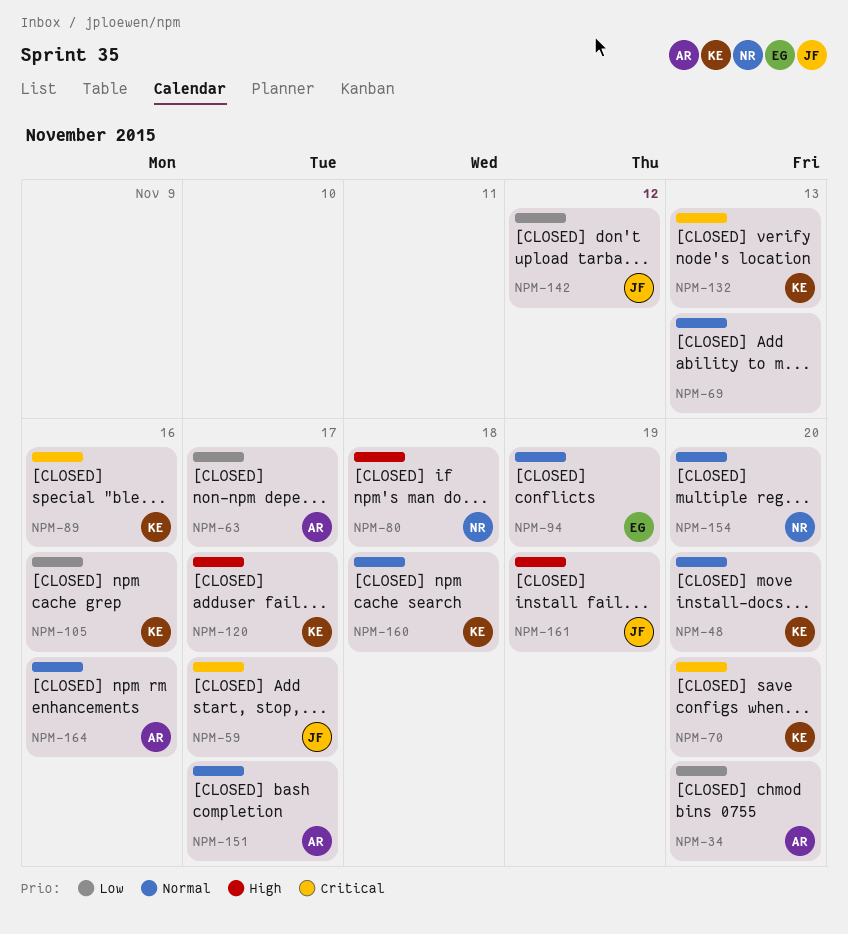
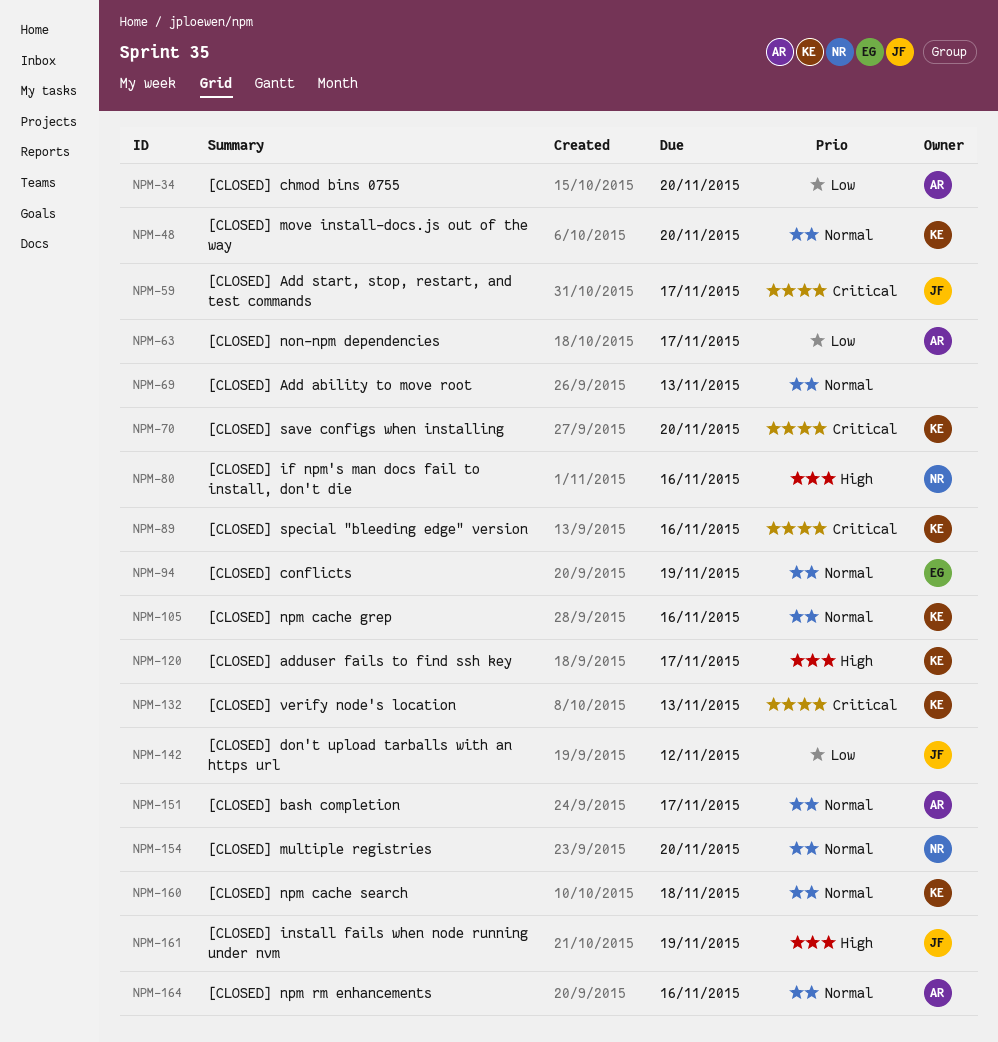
NPM-80, due: Nov 18 -> Nov 16
NPM-105, priority: Low -> Normal

